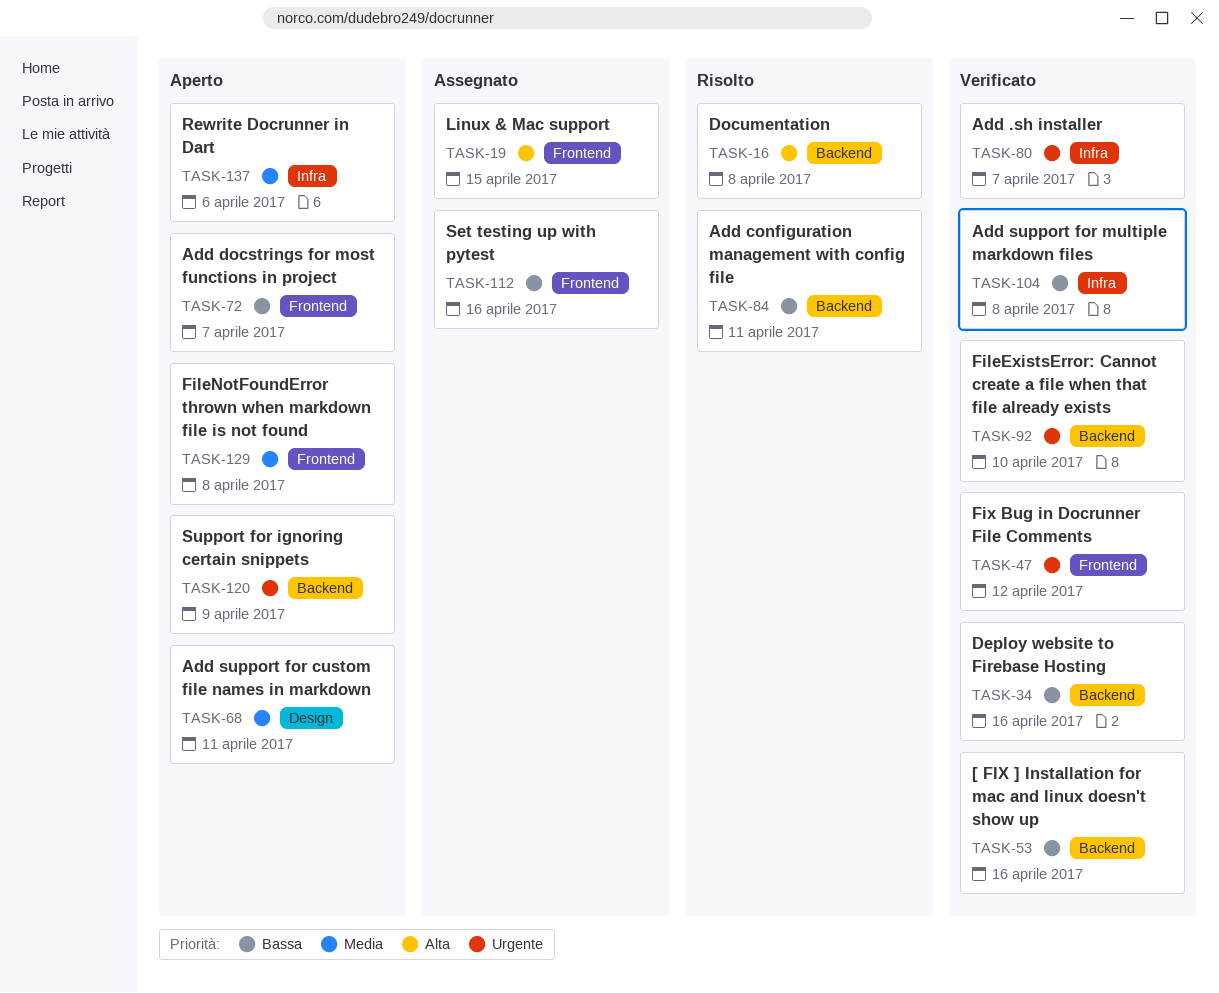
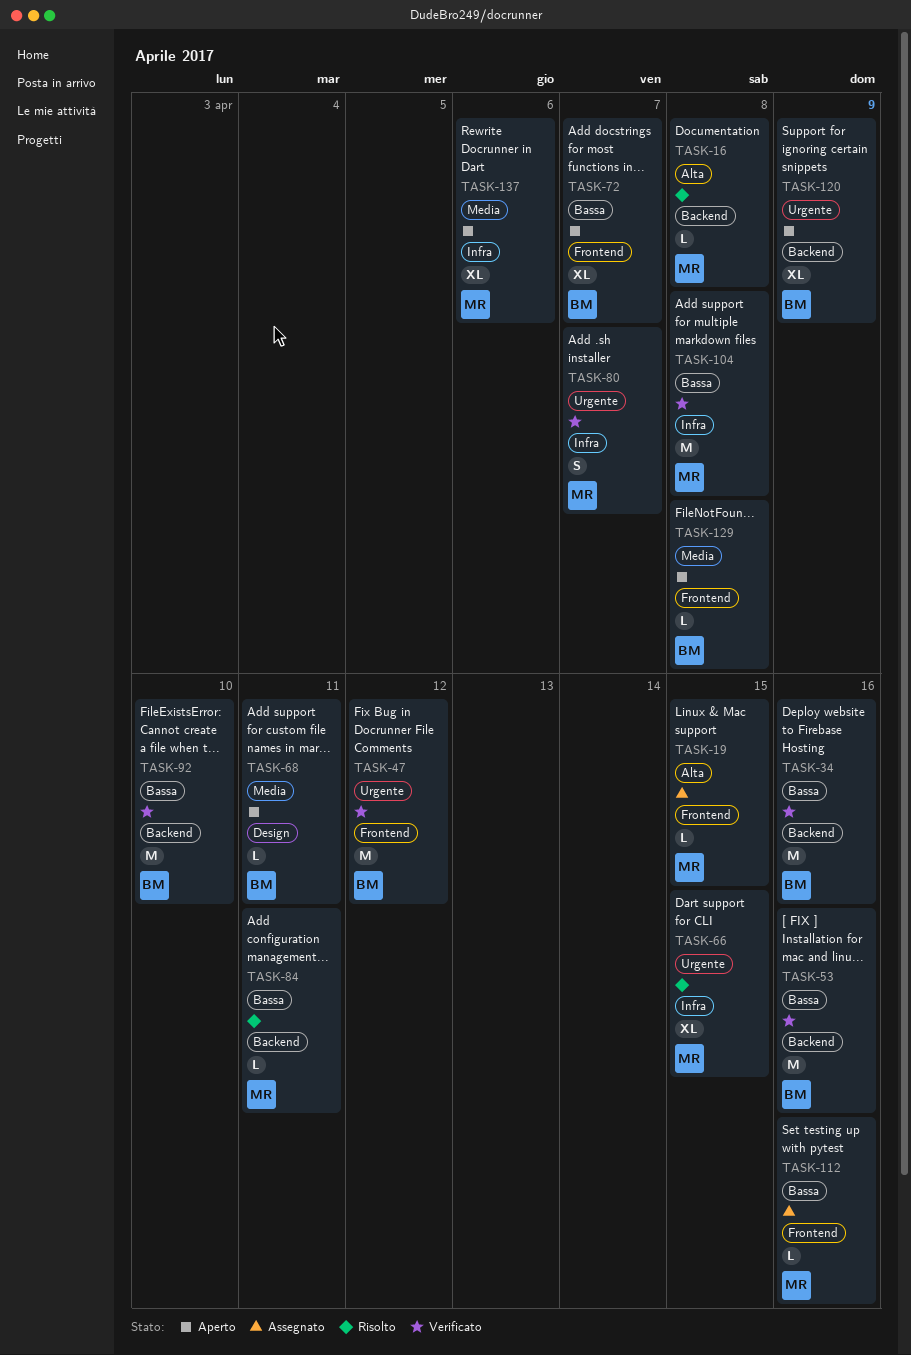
TASK-66: none -> present
TASK-92, priority: Urgente -> Bassa

